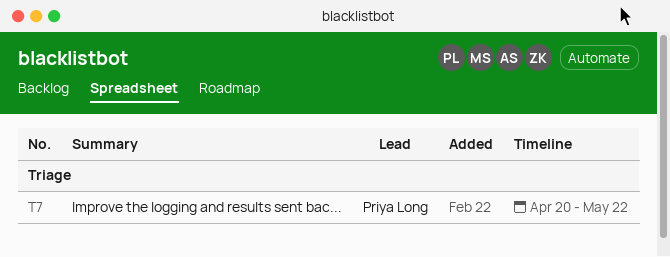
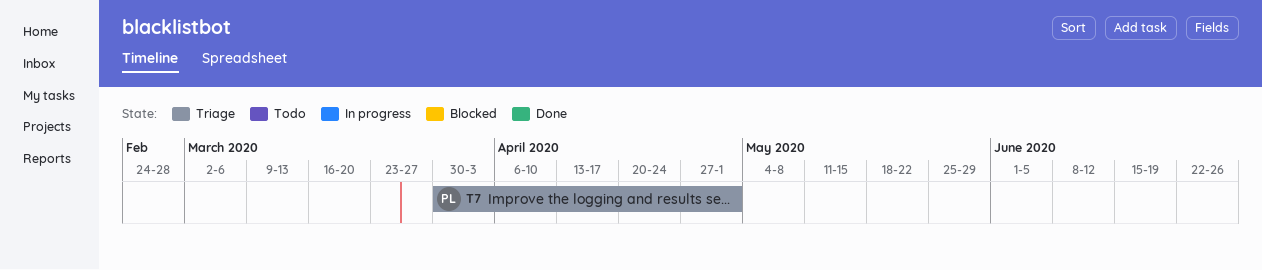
T7, start: Apr 20 -> Mar 30
T7, due: May 22 -> May 1

